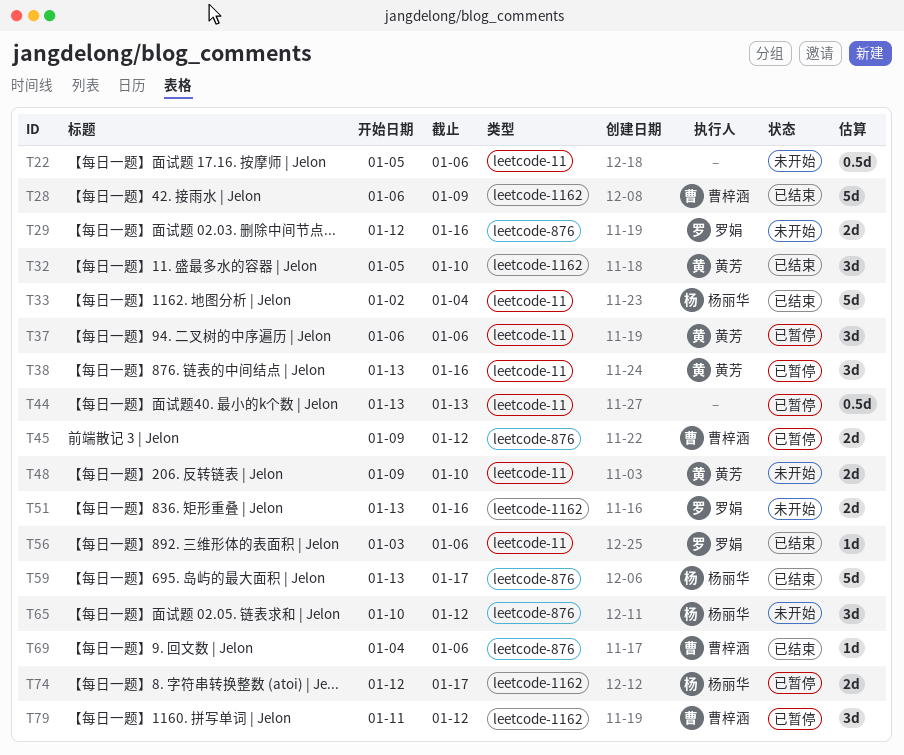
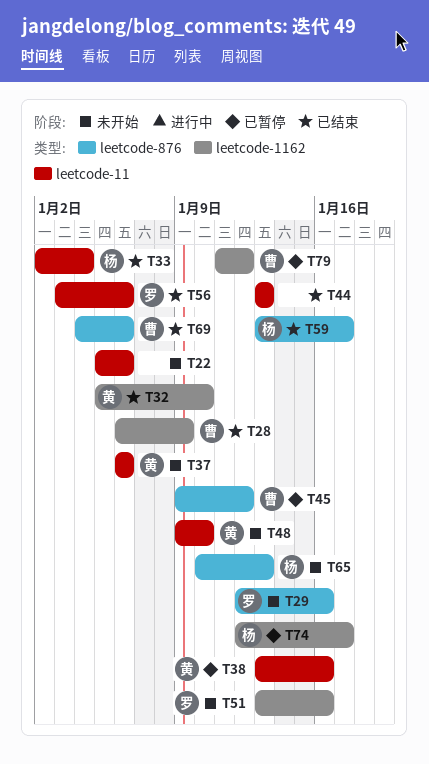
T37, status: 已暂停 -> 未开始
T44, status: 已暂停 -> 已结束
T65, due: Jan 12 -> Jan 13

